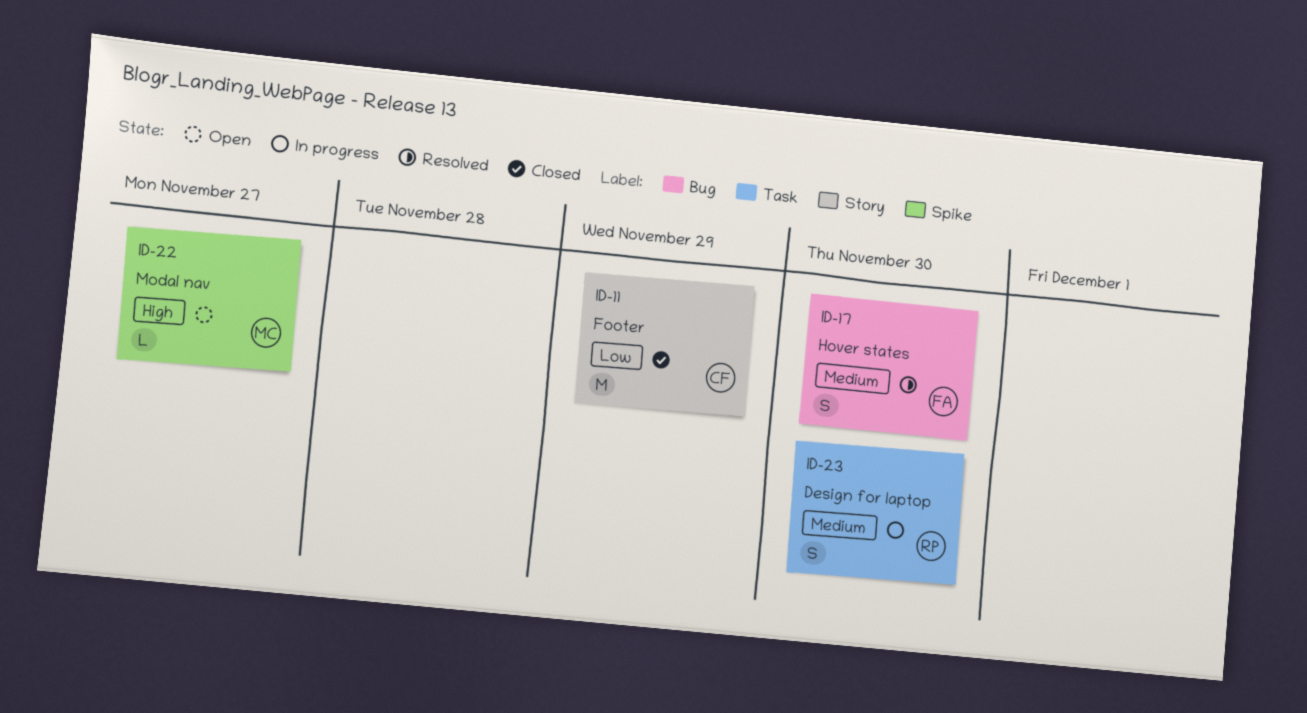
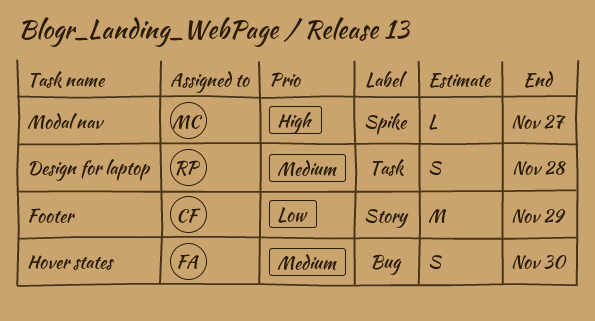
Design for laptop, due: Nov 30 -> Nov 28

